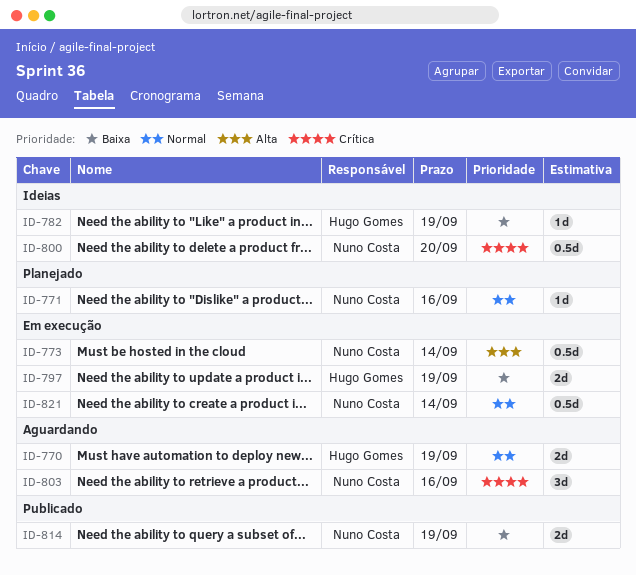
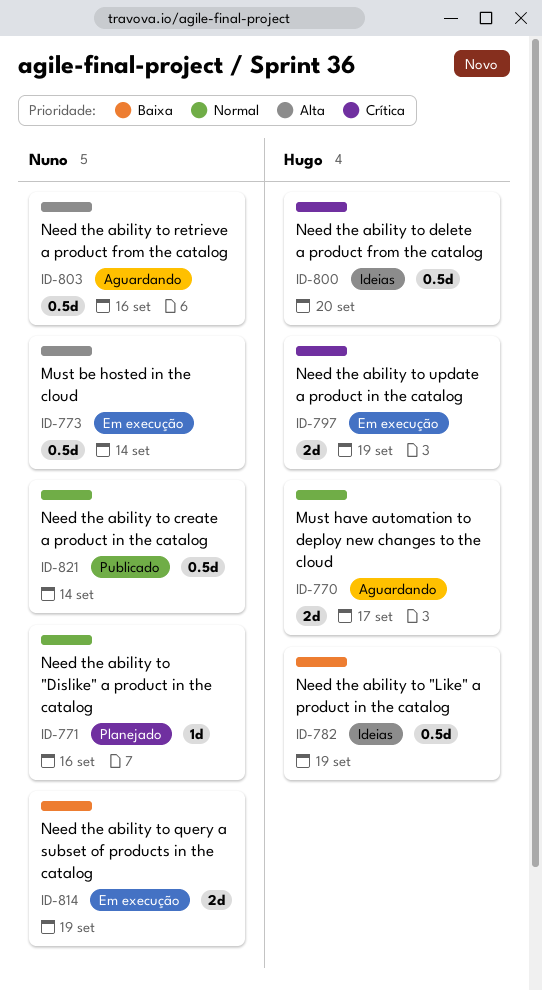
ID-770, due: Sep 19 -> Sep 17
ID-782, estimate: 1d -> 0.5d
ID-797, priority: Baixa -> Crítica
ID-800, owner: Nuno Costa -> Hugo Gomes
ID-803, priority: Crítica -> Alta
ID-803, estimate: 3d -> 0.5d
ID-814, status: Publicado -> Em execução
ID-821, status: Em execução -> Publicado

